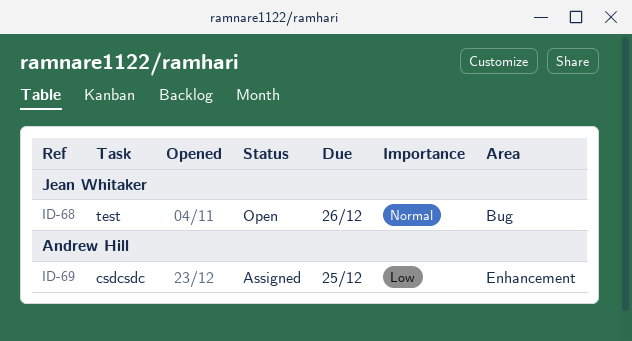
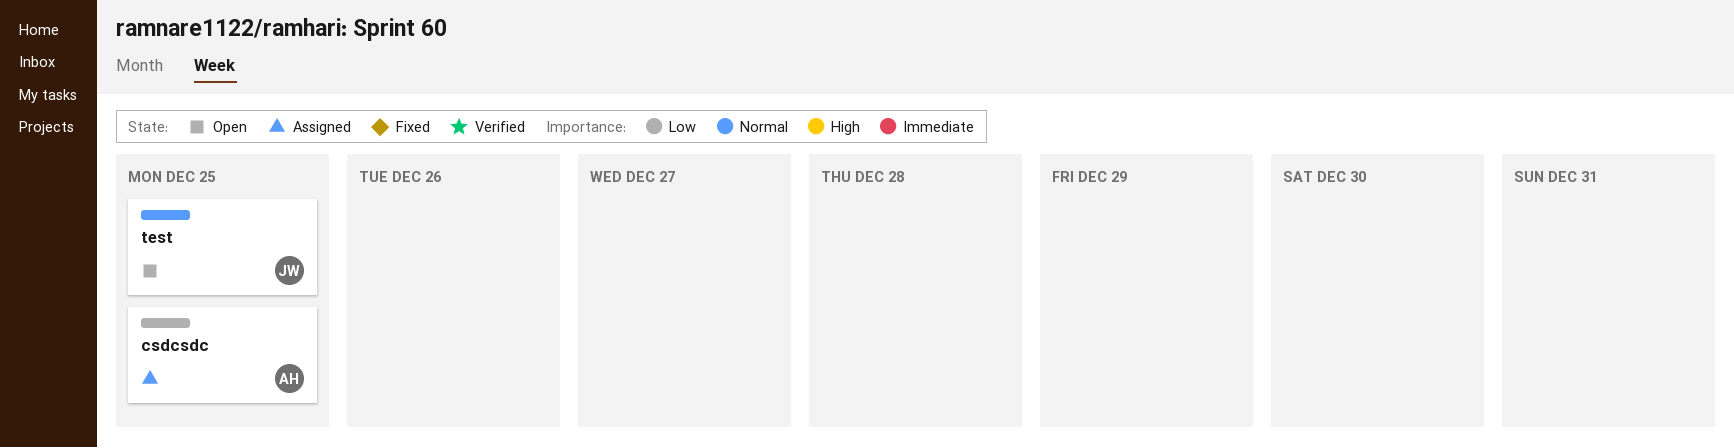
test, due: Dec 26 -> Dec 25

